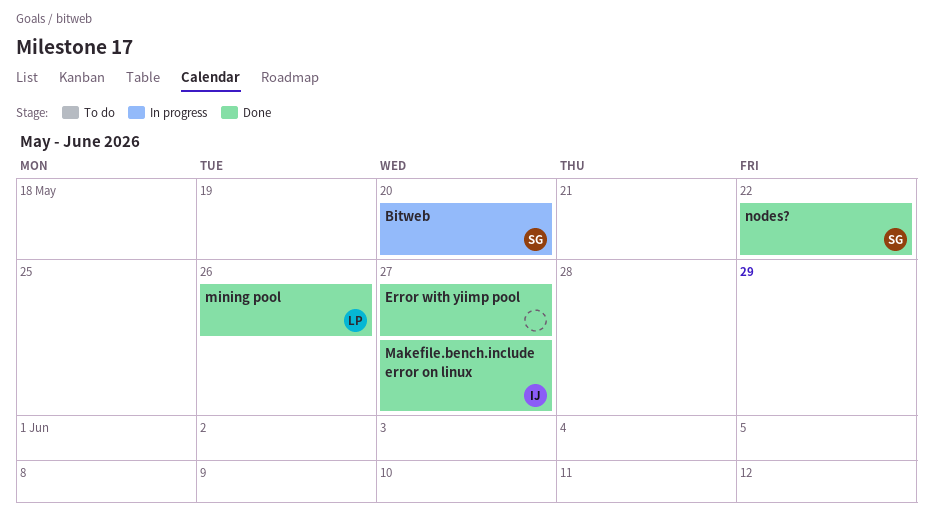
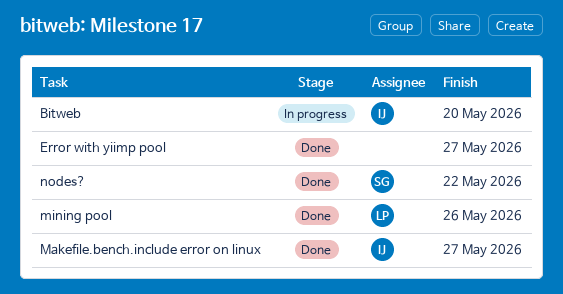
Bitweb, owner: SG -> IJ

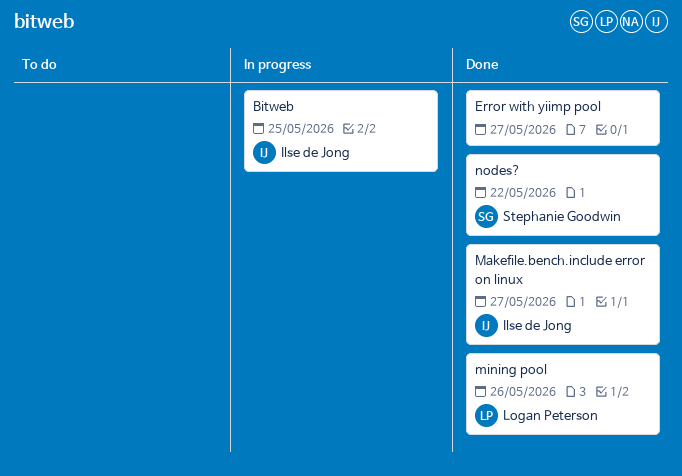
Bitweb, due: May 20 -> May 25

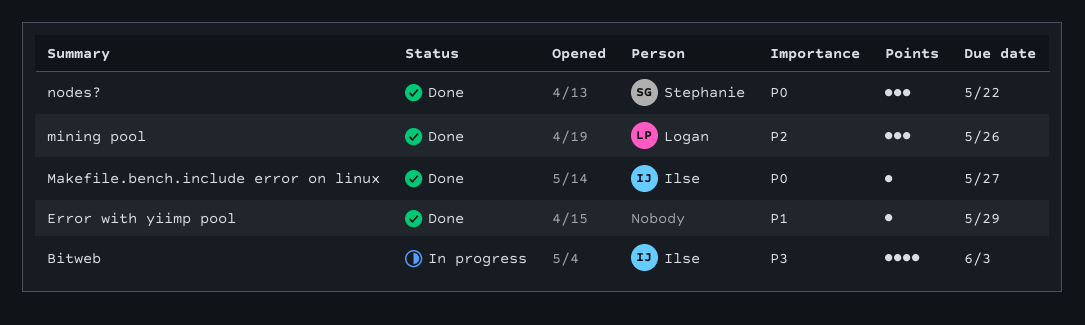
Bitweb, due: May 25 -> Jun 3
Error with yiimp pool, due: May 27 -> May 29

